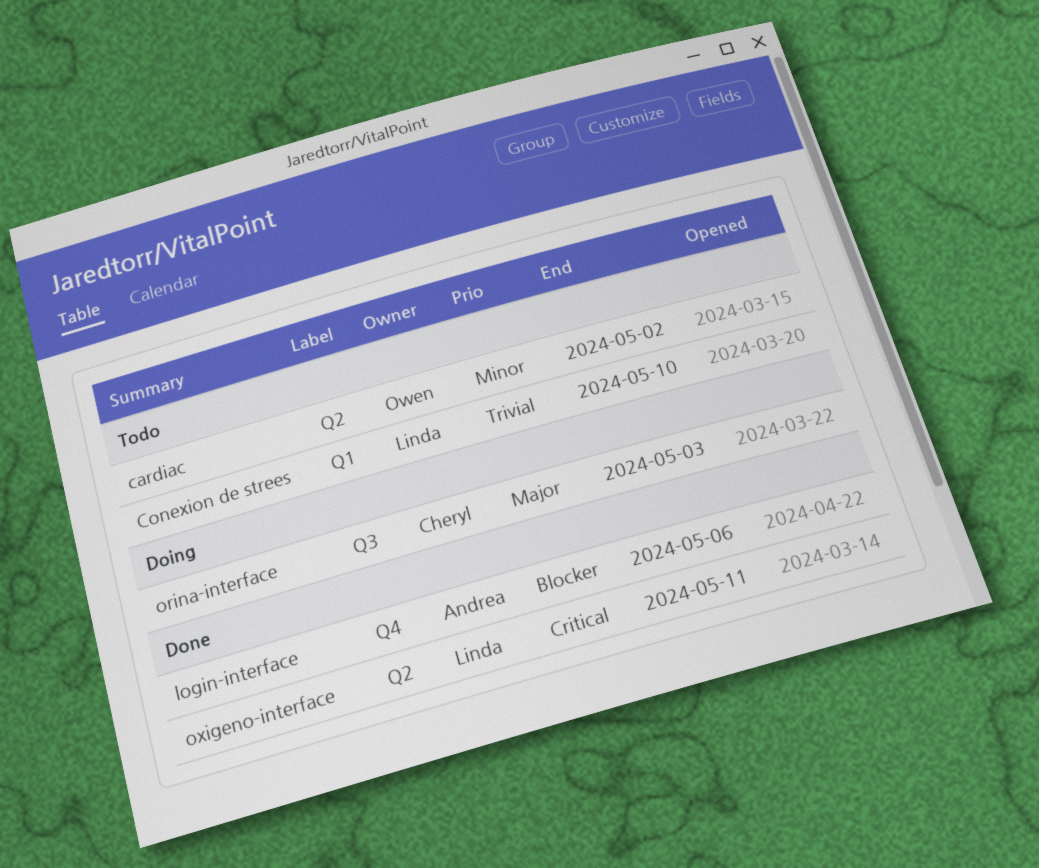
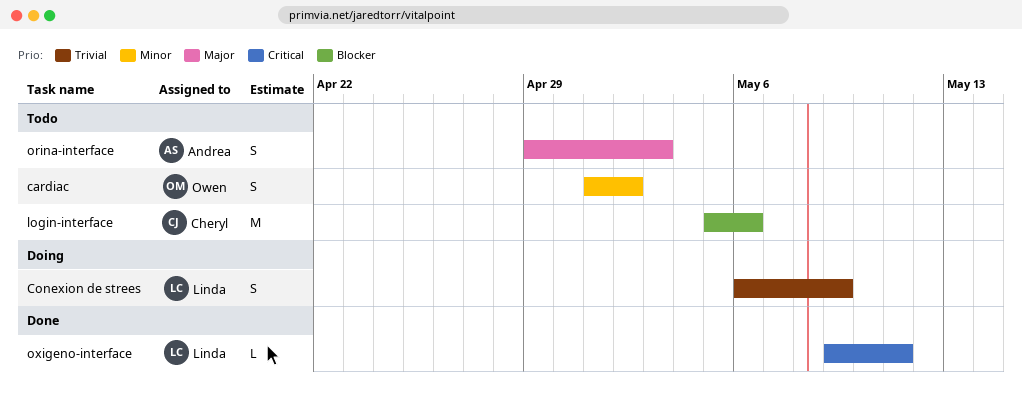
Conexion de strees, status: Todo -> Doing
Conexion de strees, due: May 10 -> May 9
login-interface, status: Done -> Todo
login-interface, owner: Andrea -> Cheryl
orina-interface, status: Doing -> Todo
orina-interface, owner: Cheryl -> Andrea

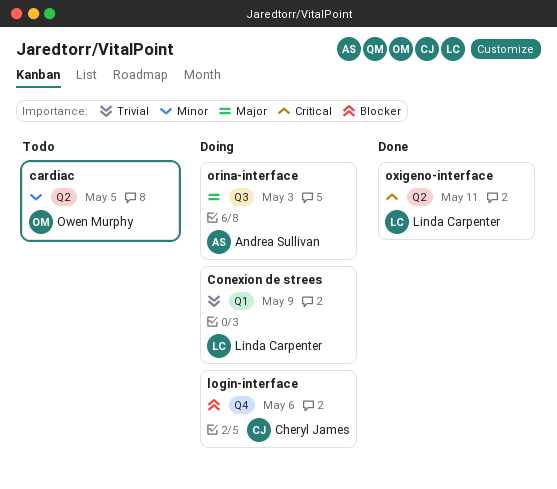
cardiac, due: May 2 -> May 5
login-interface, status: Todo -> Doing
orina-interface, status: Todo -> Doing

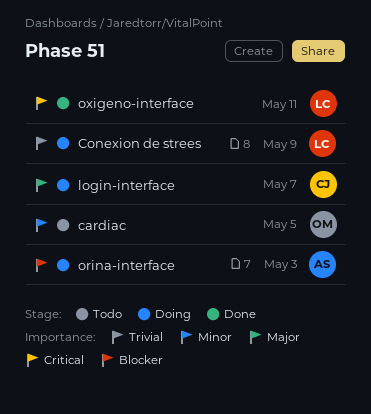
login-interface, priority: Blocker -> Major
login-interface, due: May 6 -> May 7
orina-interface, priority: Major -> Blocker

